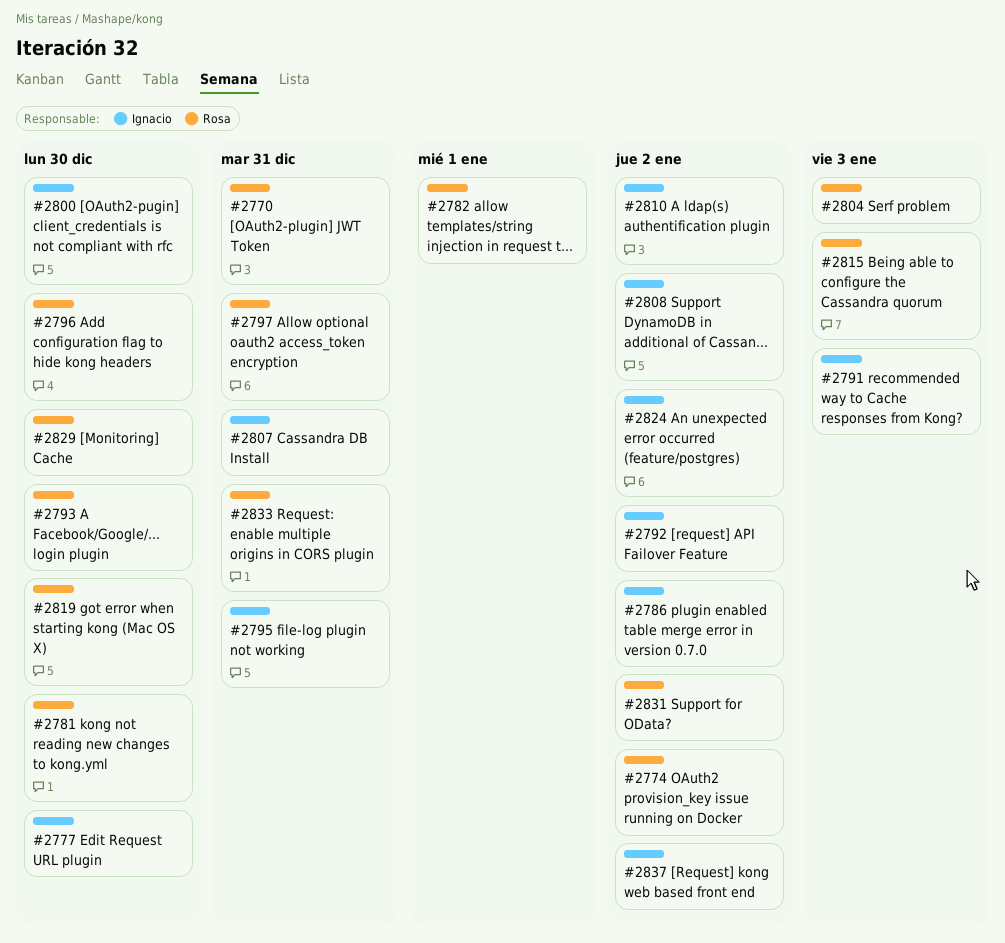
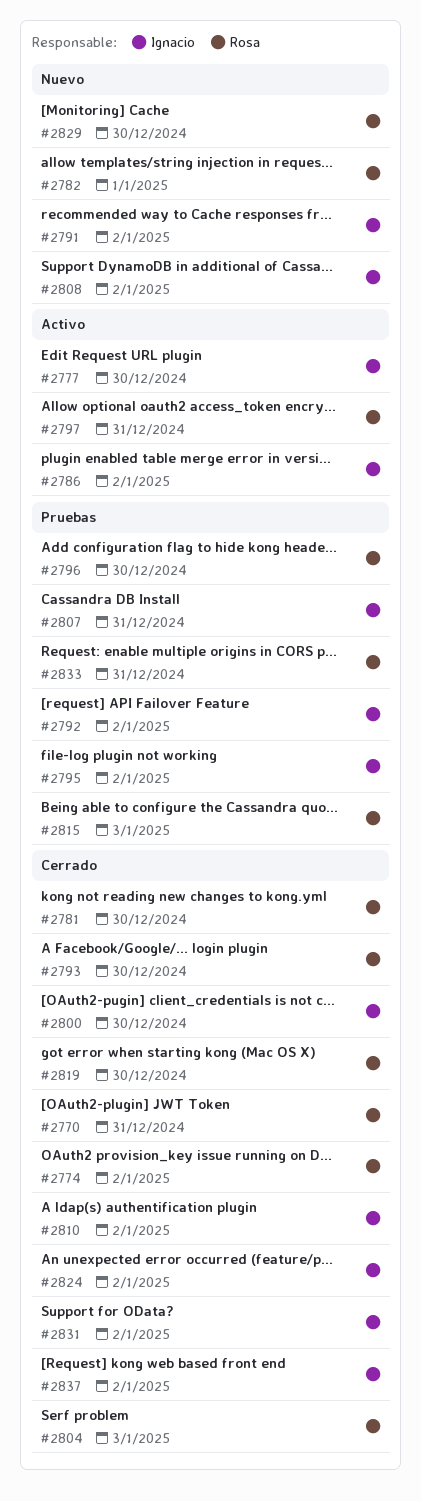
#2791, due: Jan 3 -> Jan 2
#2795, due: Dec 31 -> Jan 2
#2831, owner: Rosa -> Ignacio

